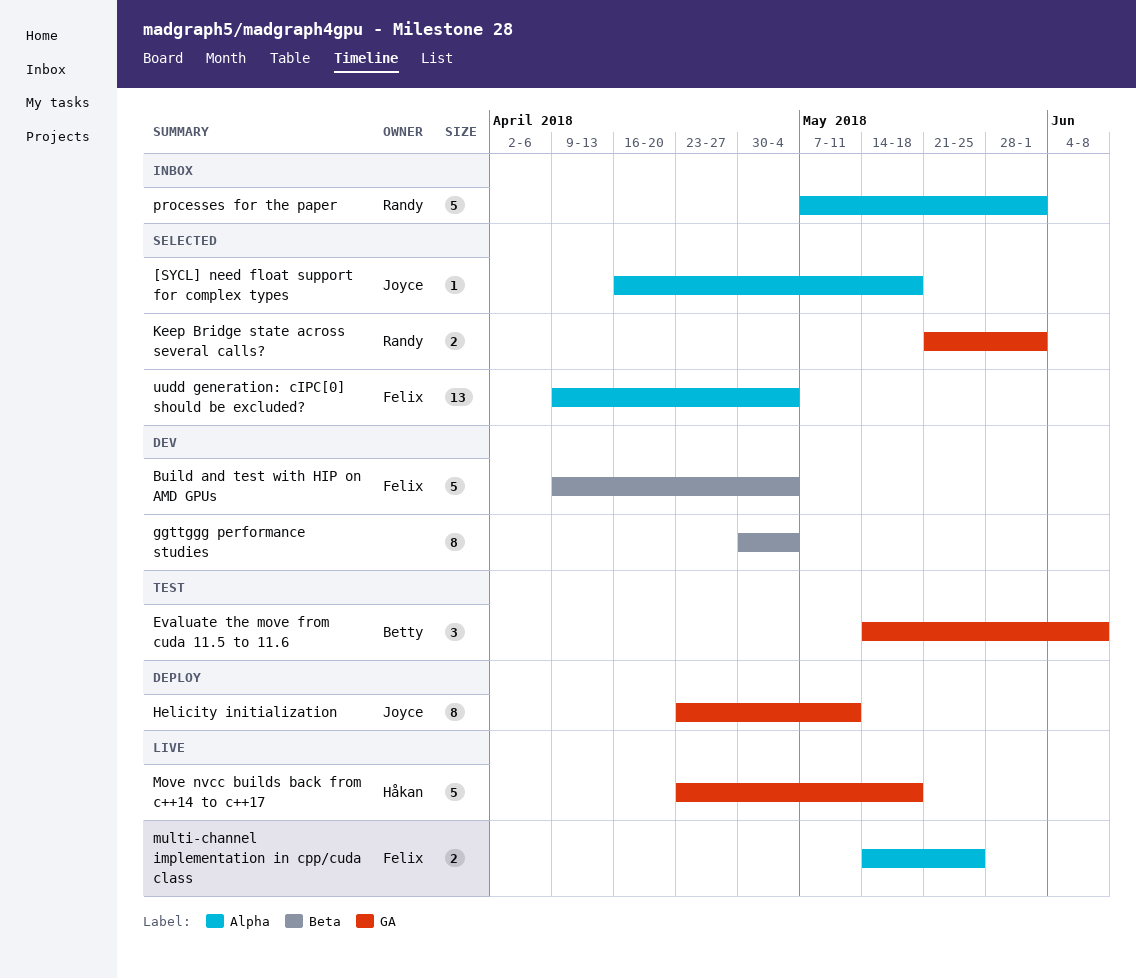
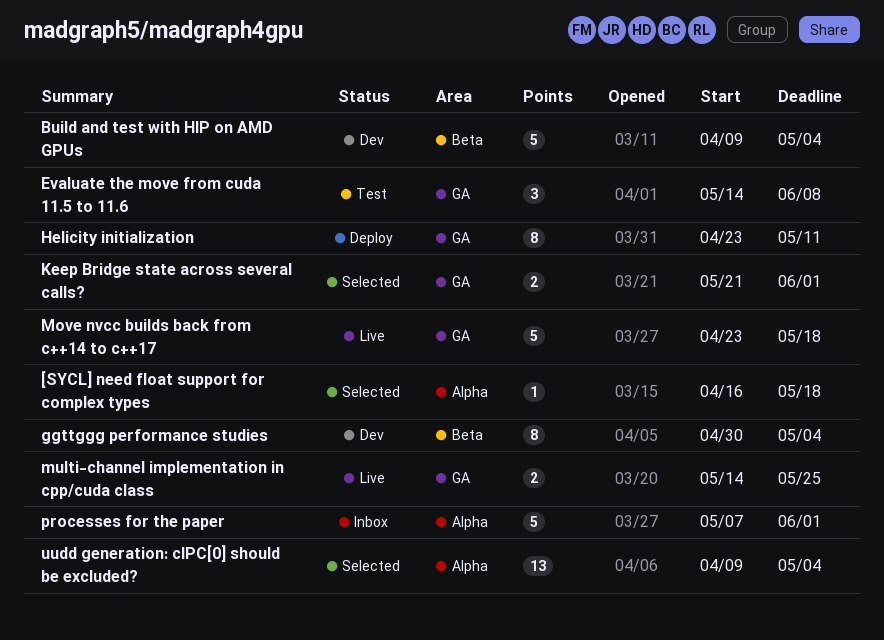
multi-channel implementation in cpp/cuda class, label: Alpha -> GA

